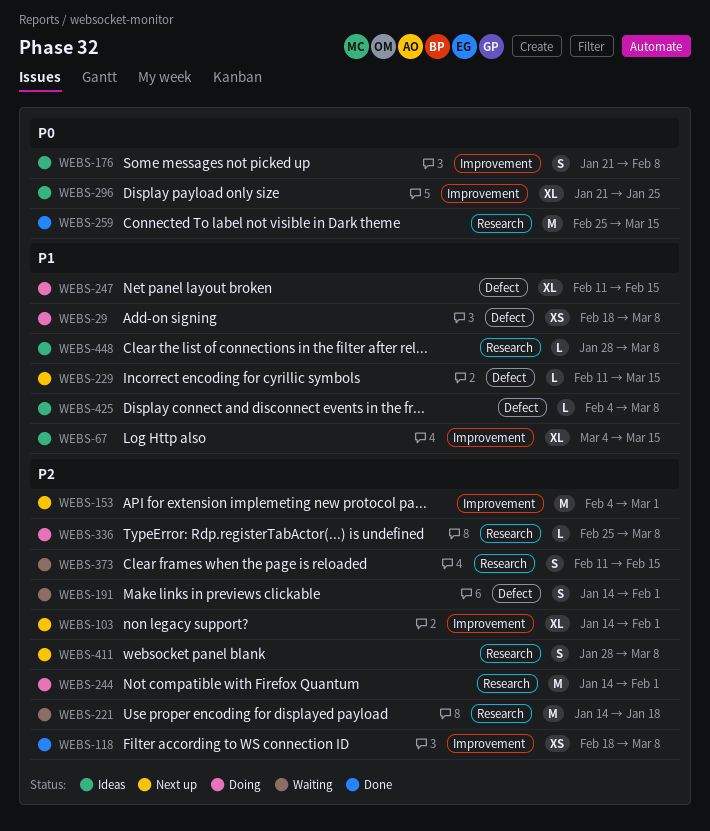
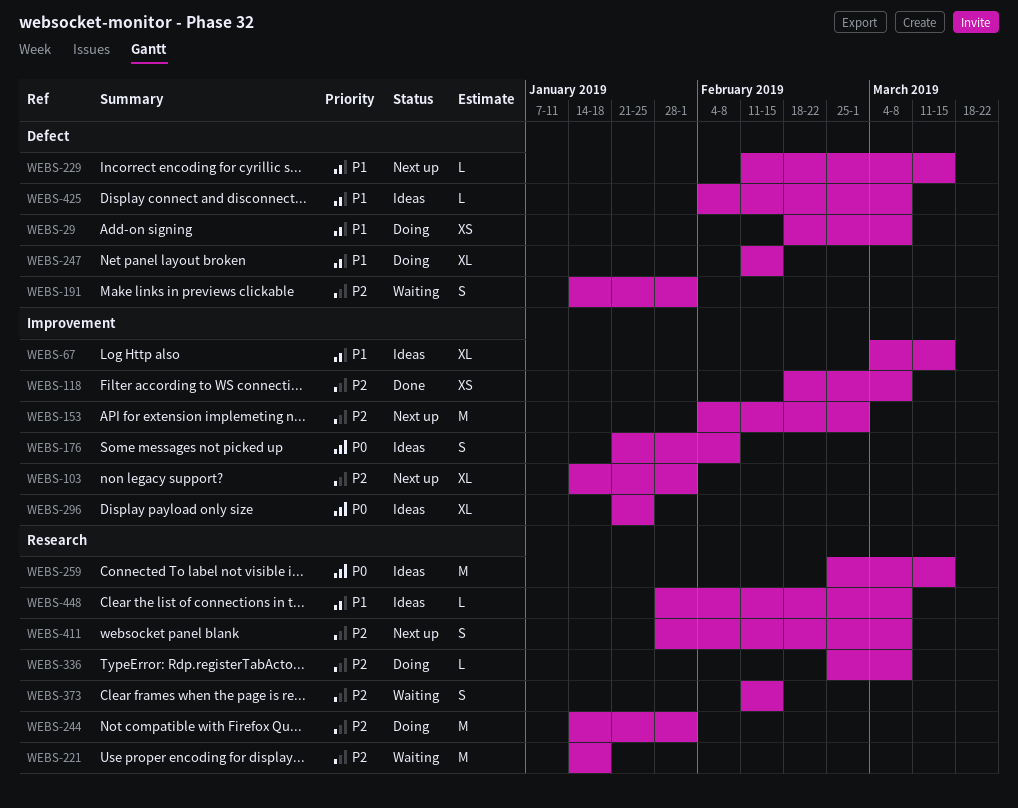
WEBS-259, status: Done -> Ideas

